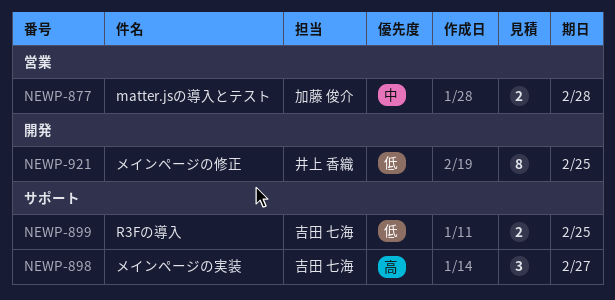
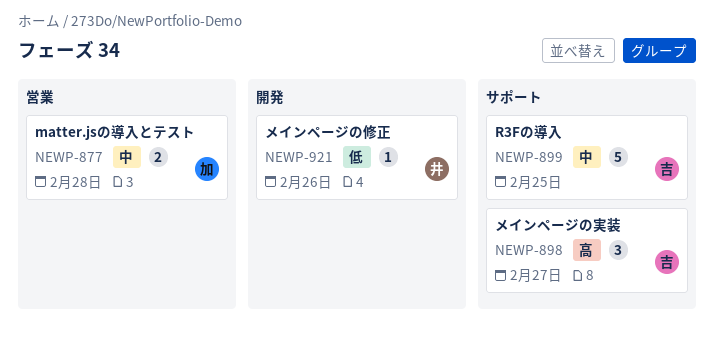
NEWP-899, priority: 低 -> 中
NEWP-899, estimate: 2 -> 5
NEWP-921, estimate: 8 -> 1
NEWP-921, due: Feb 25 -> Feb 26

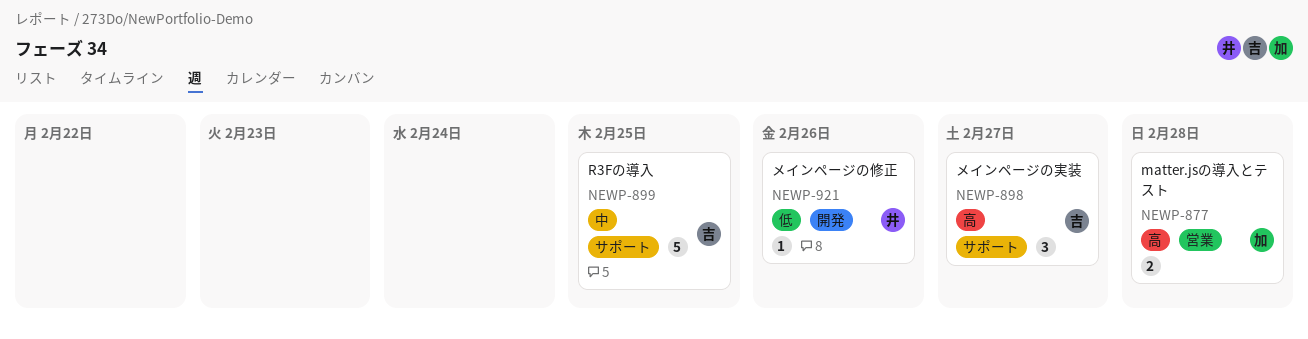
NEWP-877, priority: 中 -> 高

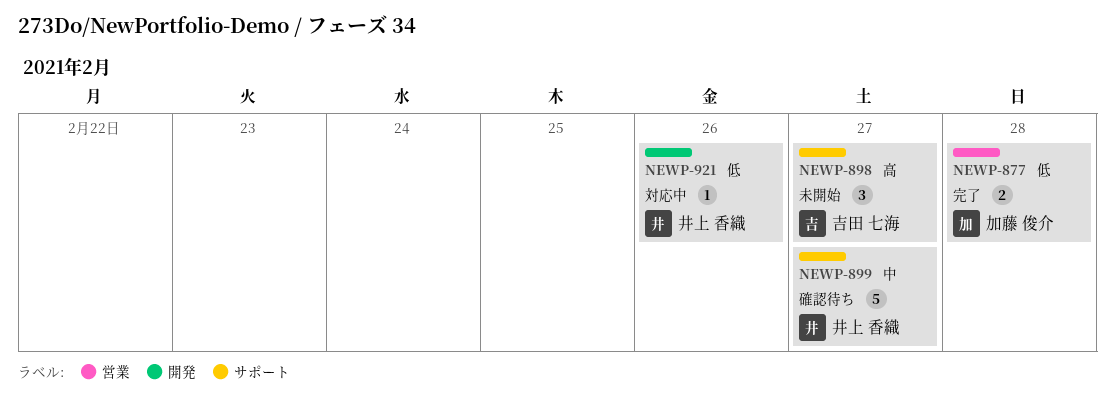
NEWP-877, priority: 高 -> 低
NEWP-899, owner: 吉田 七海 -> 井上 香織
NEWP-899, due: Feb 25 -> Feb 27

